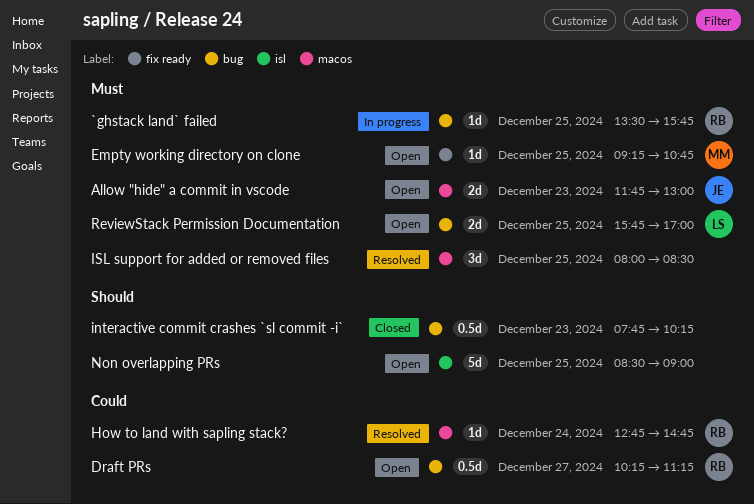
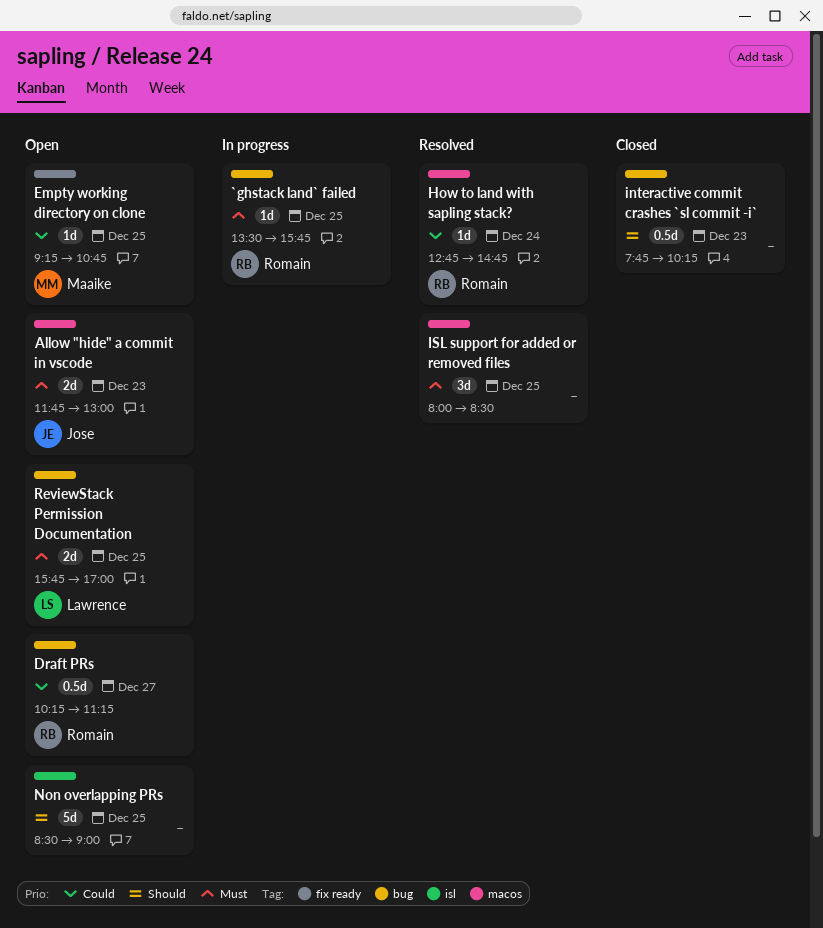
Empty working directory on clone, priority: Must -> Could

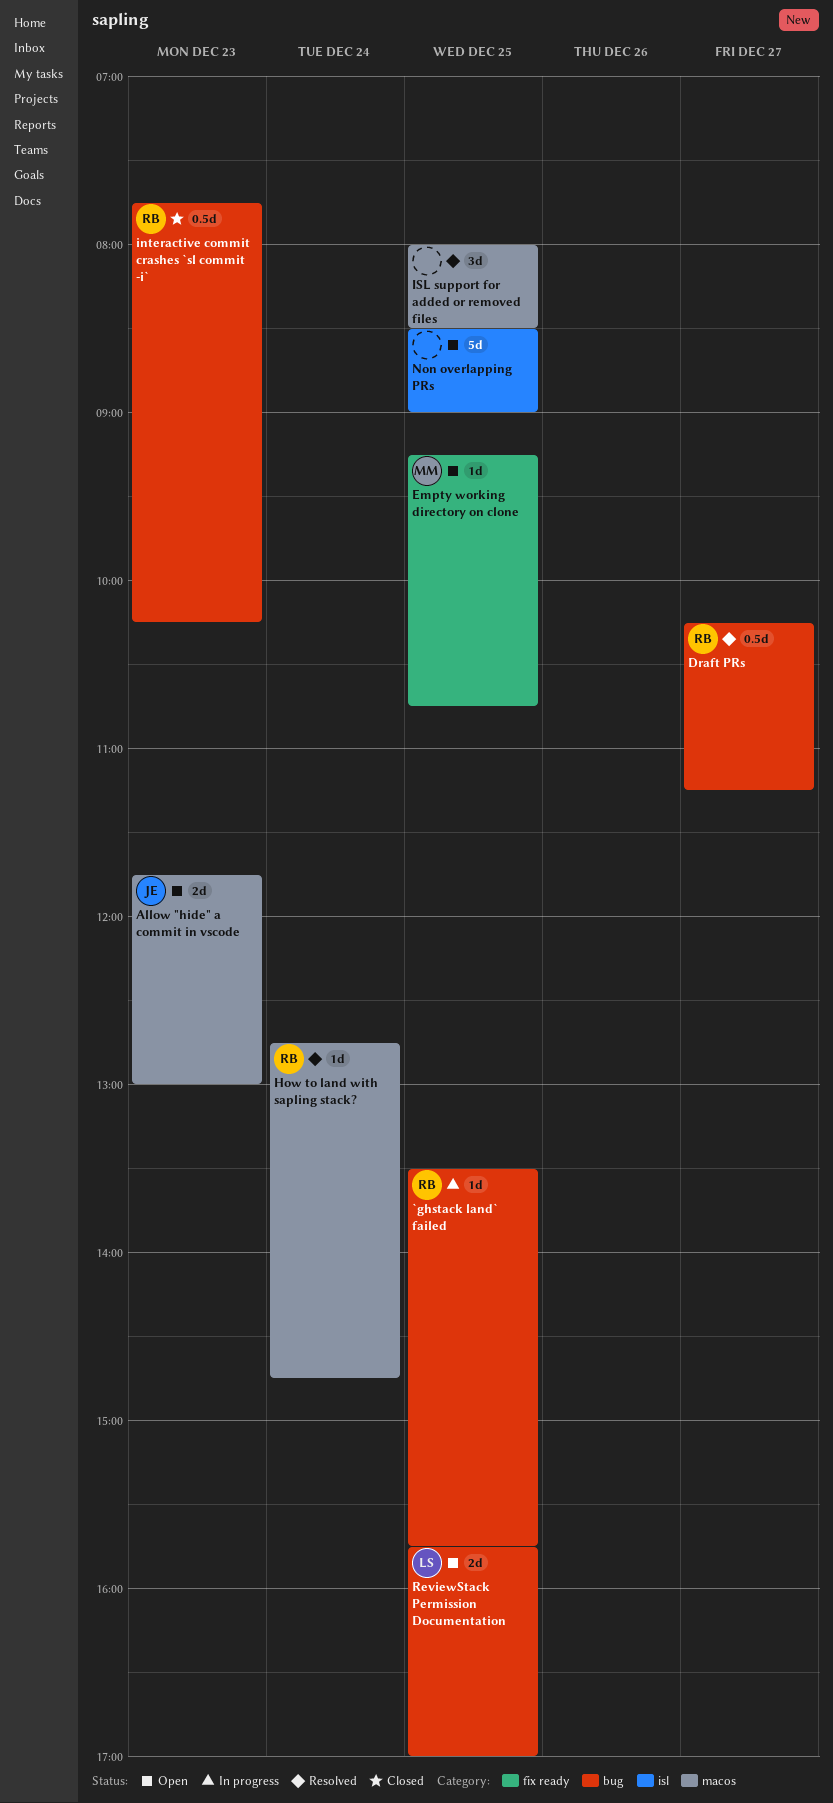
Draft PRs, status: Open -> Resolved
interactive commit crashes `sl commit -i`, owner: none -> Romain

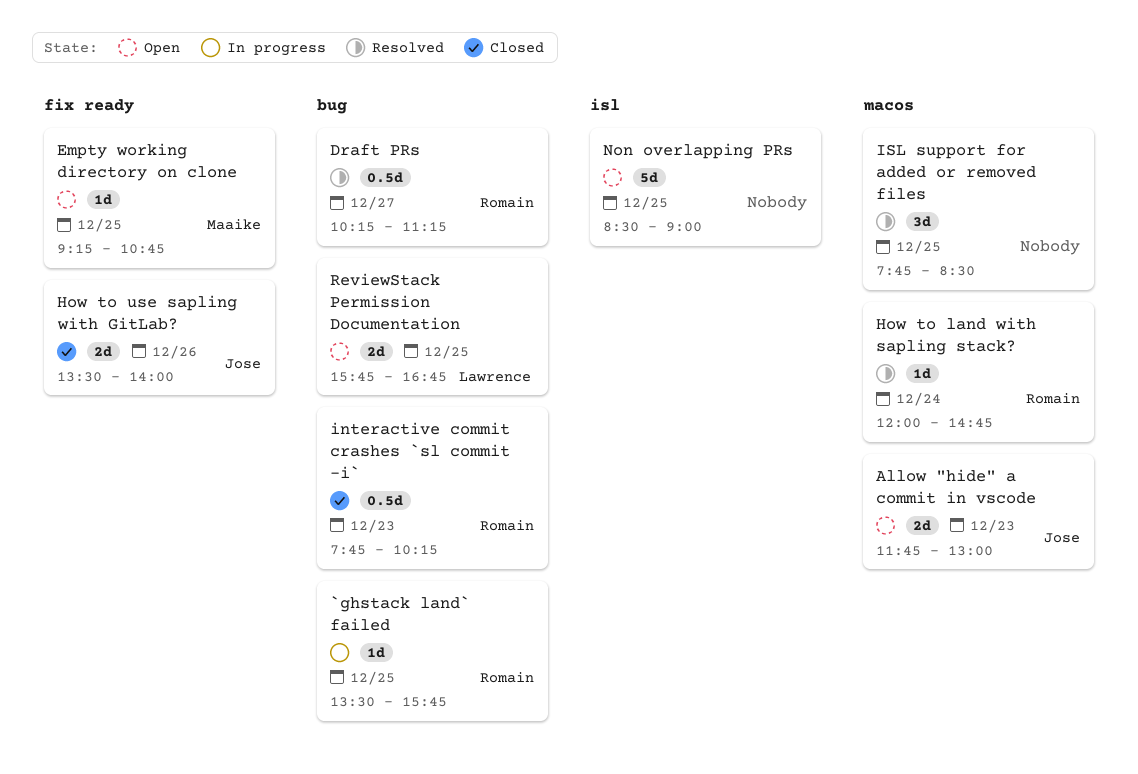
How to land with sapling stack?, begins: 12:45 -> 12:00
How to use sapling with GitLab?: none -> present
ISL support for added or removed files, begins: 08:00 -> 07:45
ReviewStack Permission Documentation, ends: 17:00 -> 16:45

